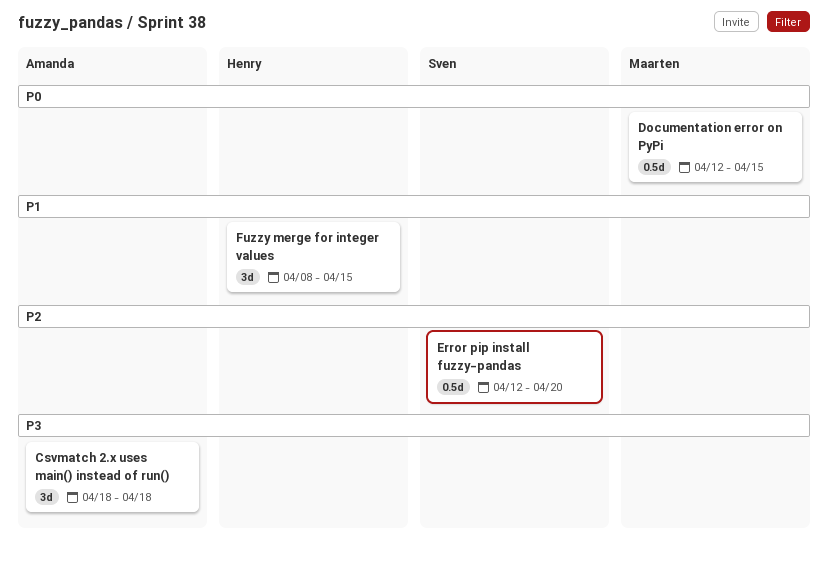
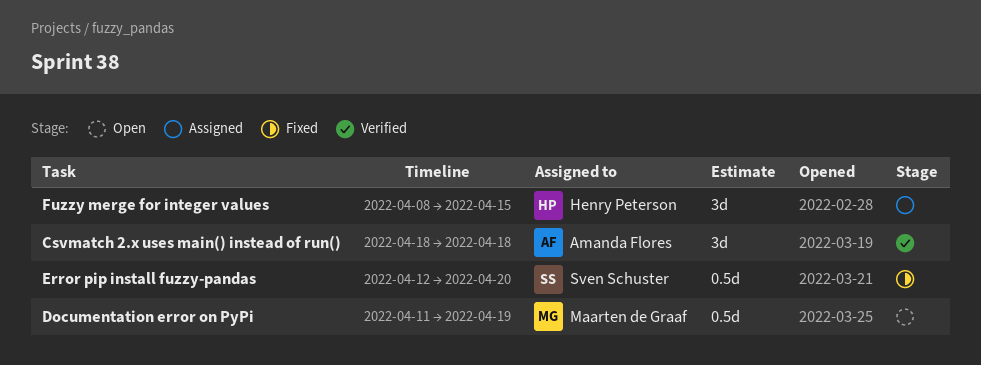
Documentation error on PyPi, start: Apr 12 -> Apr 11
Documentation error on PyPi, due: Apr 15 -> Apr 19

